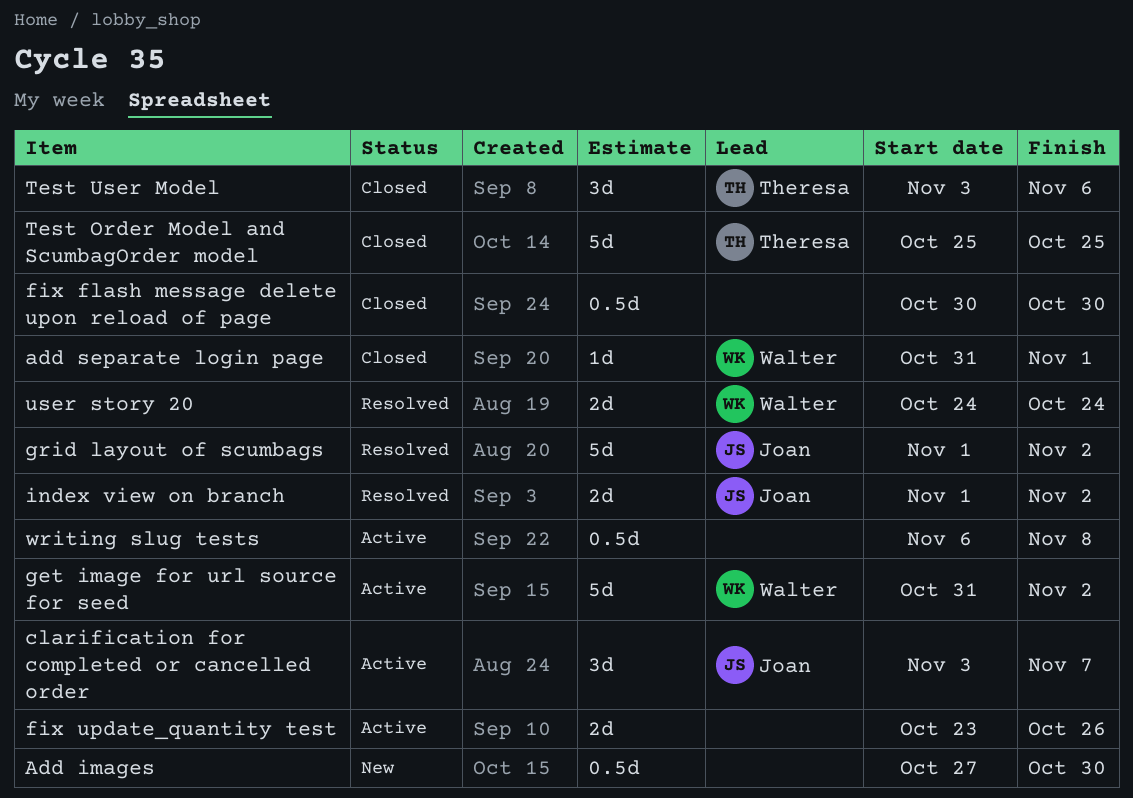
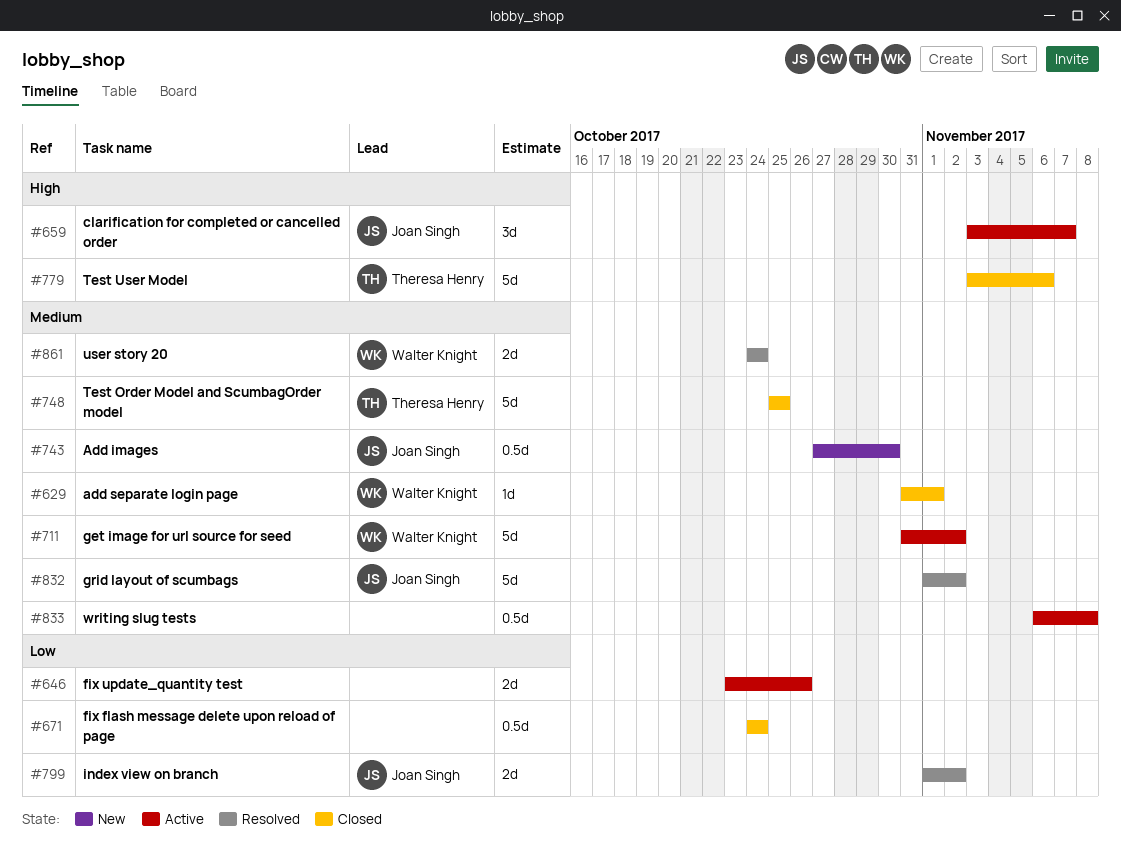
Add images, owner: none -> Joan Singh
fix flash message delete upon reload of page, start: Oct 30 -> Oct 24
fix flash message delete upon reload of page, due: Oct 30 -> Oct 24
Test User Model, estimate: 3d -> 5d

